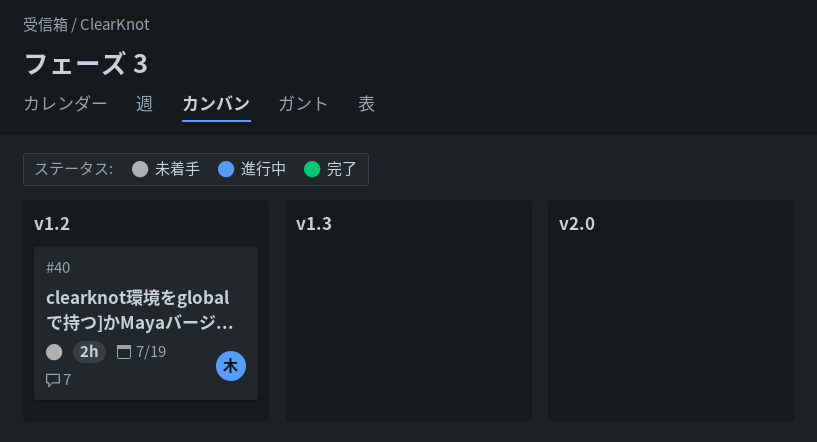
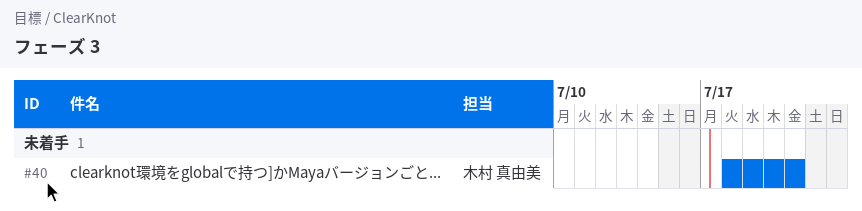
#40, due: Jul 19 -> Jul 21

